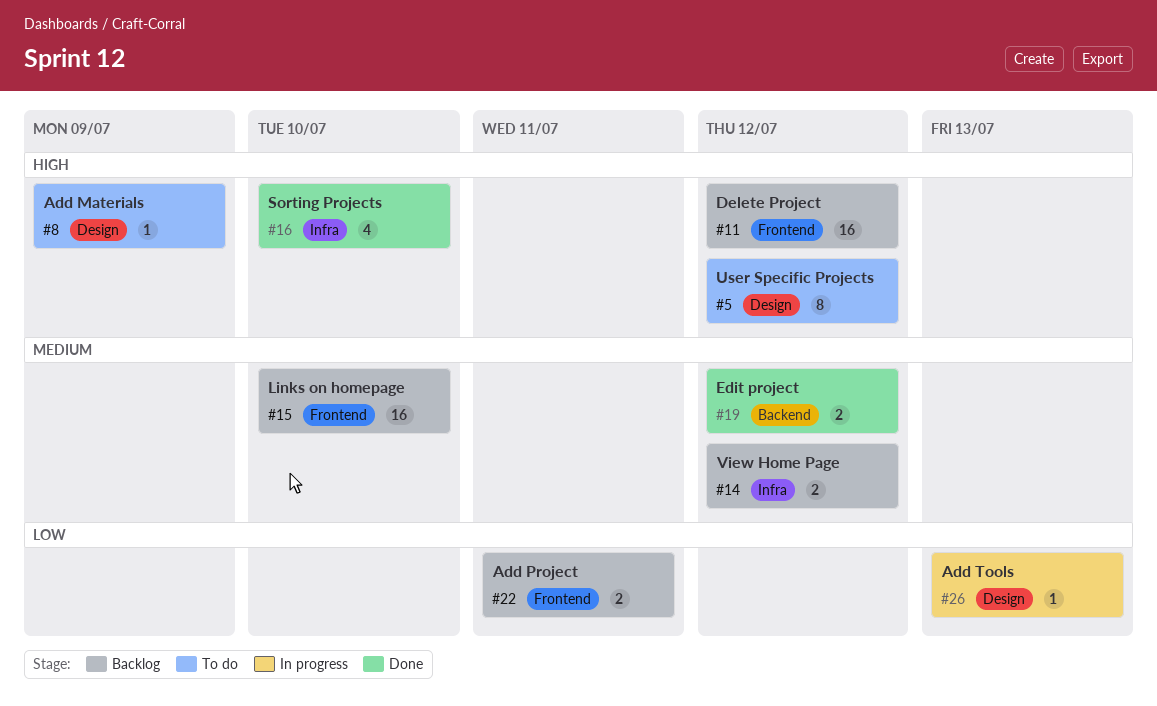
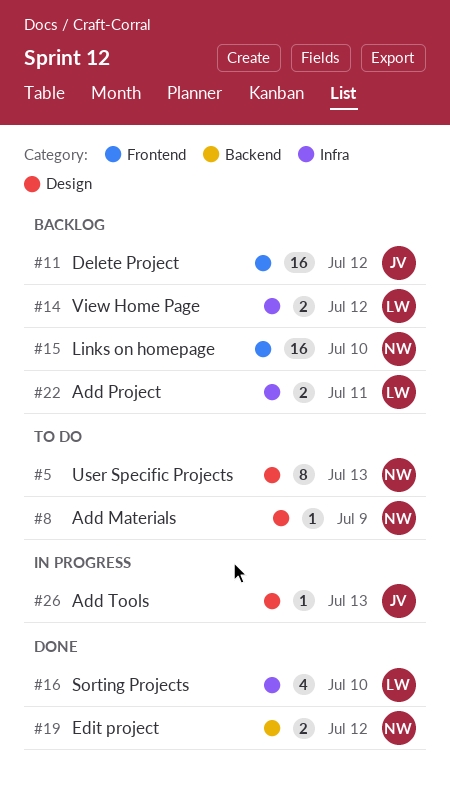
#5, due: Jul 12 -> Jul 13
#22, label: Frontend -> Infra

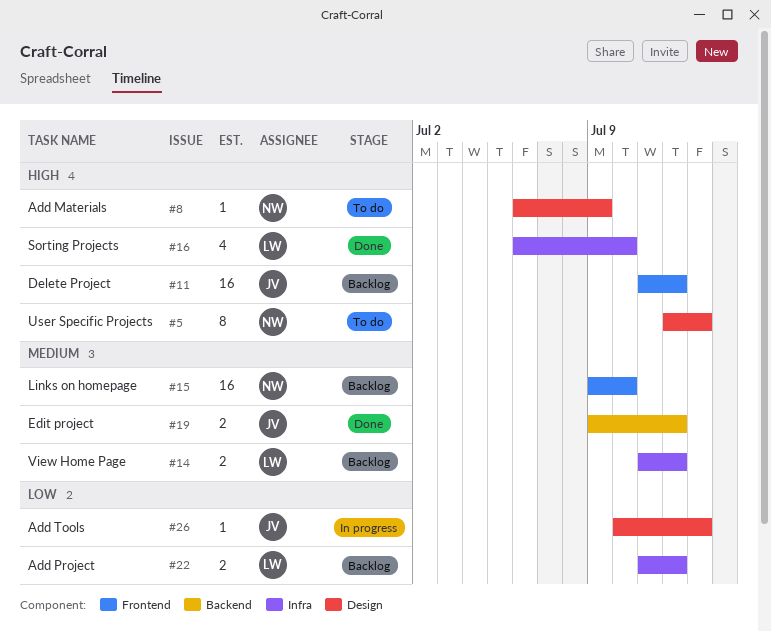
#19, owner: NW -> JV
#22, due: Jul 11 -> Jul 12

